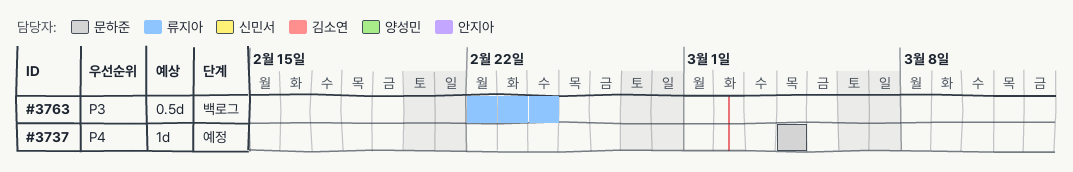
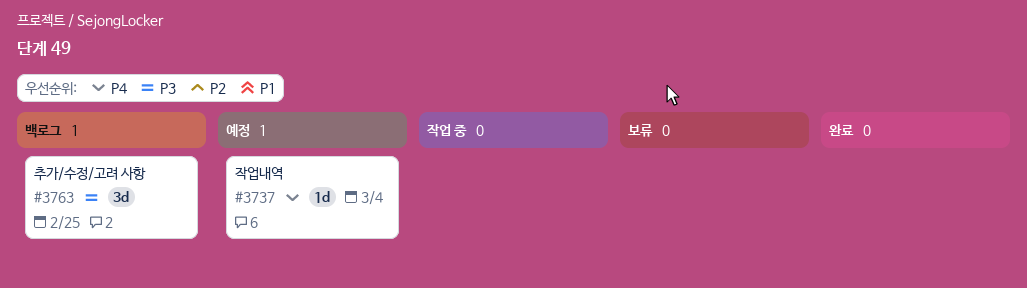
#3763, estimate: 0.5d -> 3d
#3763, due: Feb 24 -> Feb 25

